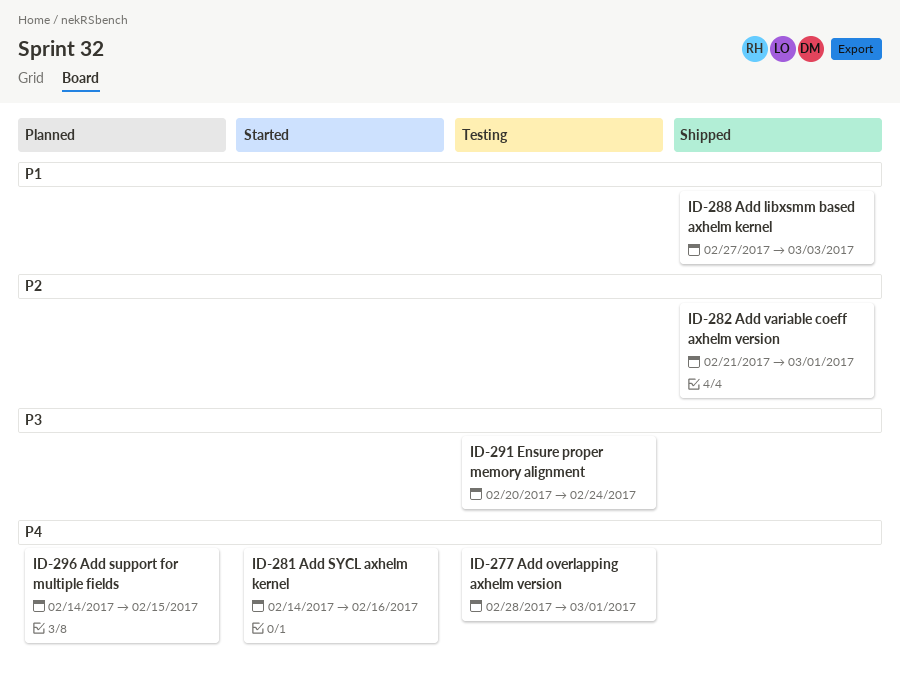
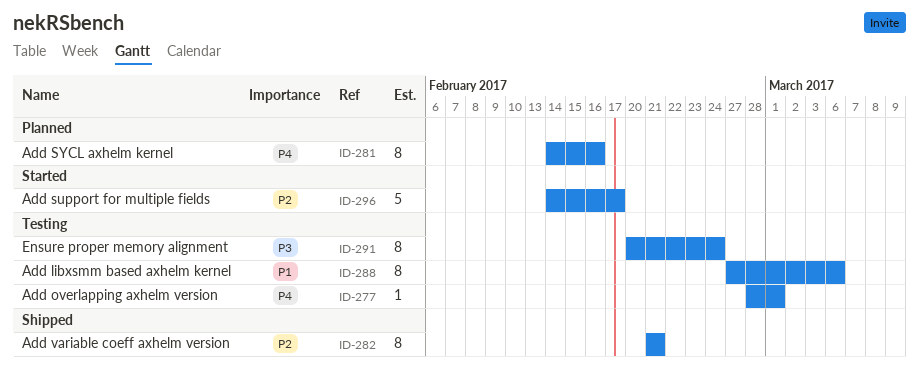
ID-281, status: Started -> Planned
ID-282, due: Mar 1 -> Feb 21
ID-288, status: Shipped -> Testing
ID-288, due: Mar 3 -> Mar 6
ID-296, status: Planned -> Started
ID-296, priority: P4 -> P2
ID-296, due: Feb 15 -> Feb 17

